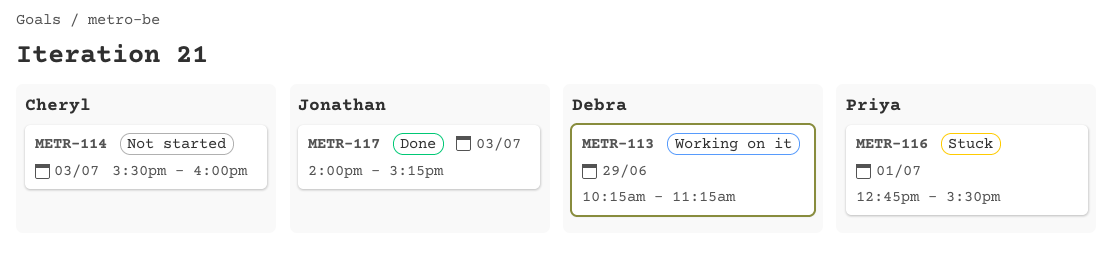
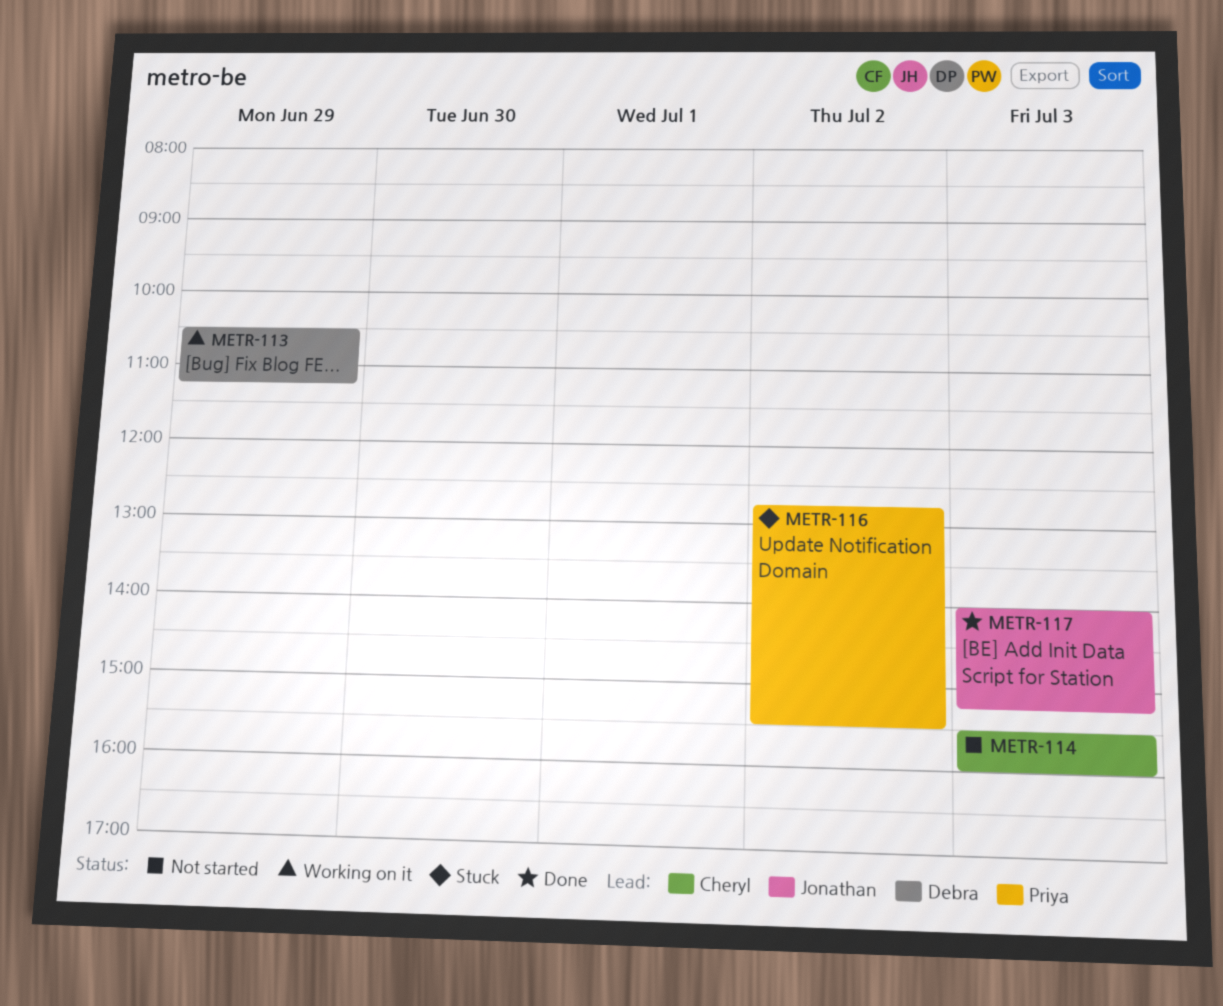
METR-113, begins: 10:15 -> 10:30
METR-116, day: Jul 1 -> Jul 2

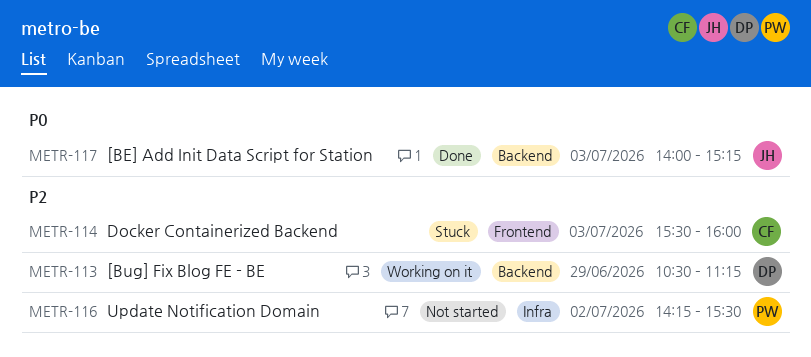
METR-114, status: Not started -> Stuck
METR-116, status: Stuck -> Not started
METR-116, begins: 12:45 -> 14:15

